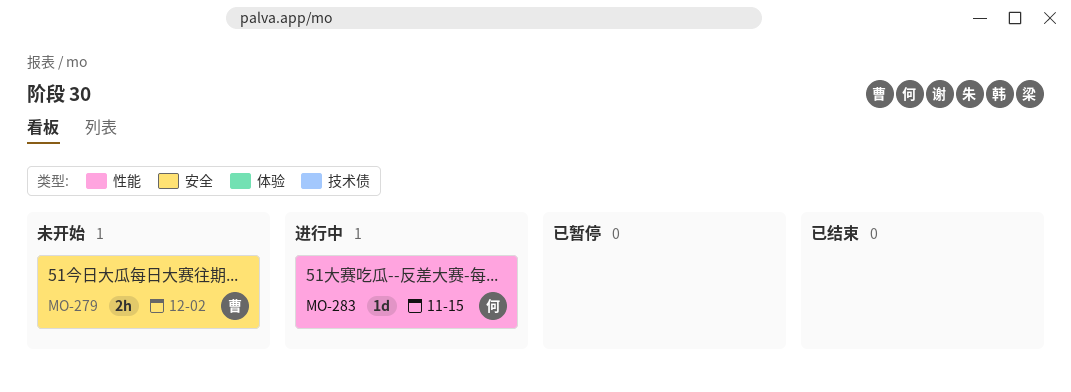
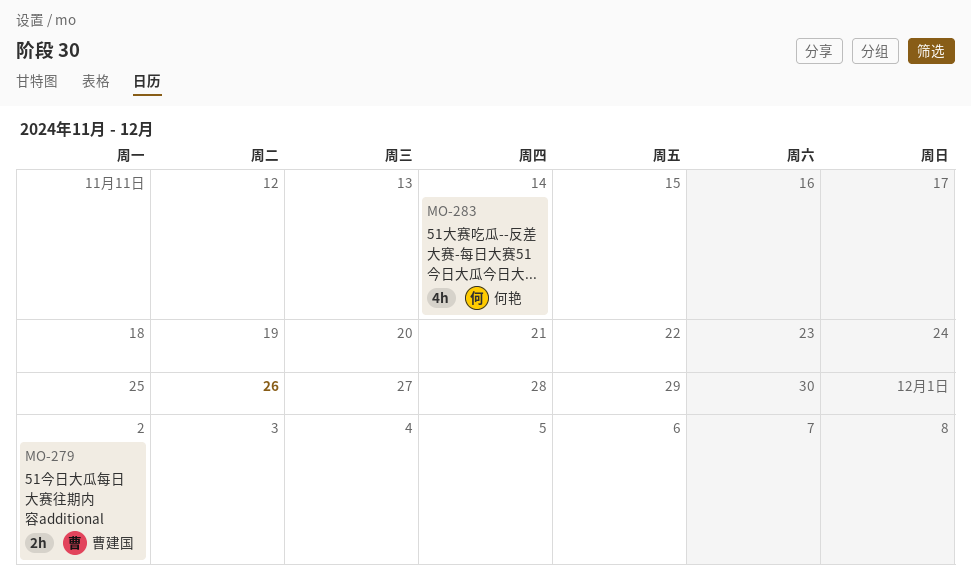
MO-283, estimate: 1d -> 4h
MO-283, due: Nov 15 -> Nov 14

